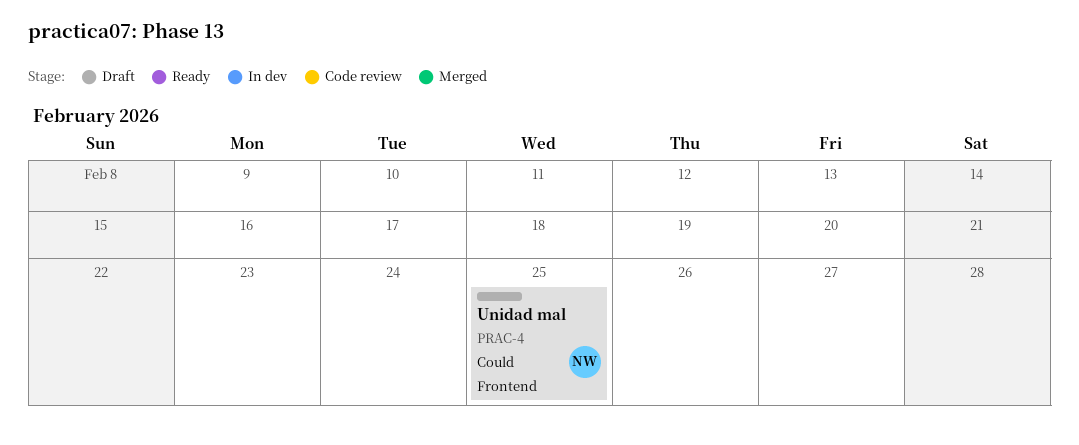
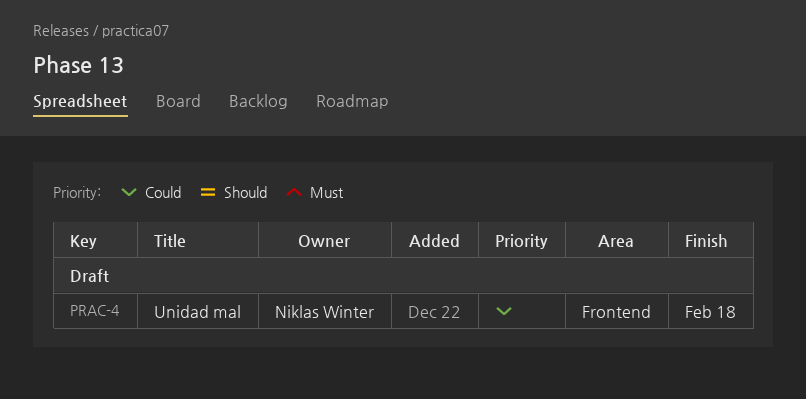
PRAC-4, due: Feb 25 -> Feb 18

